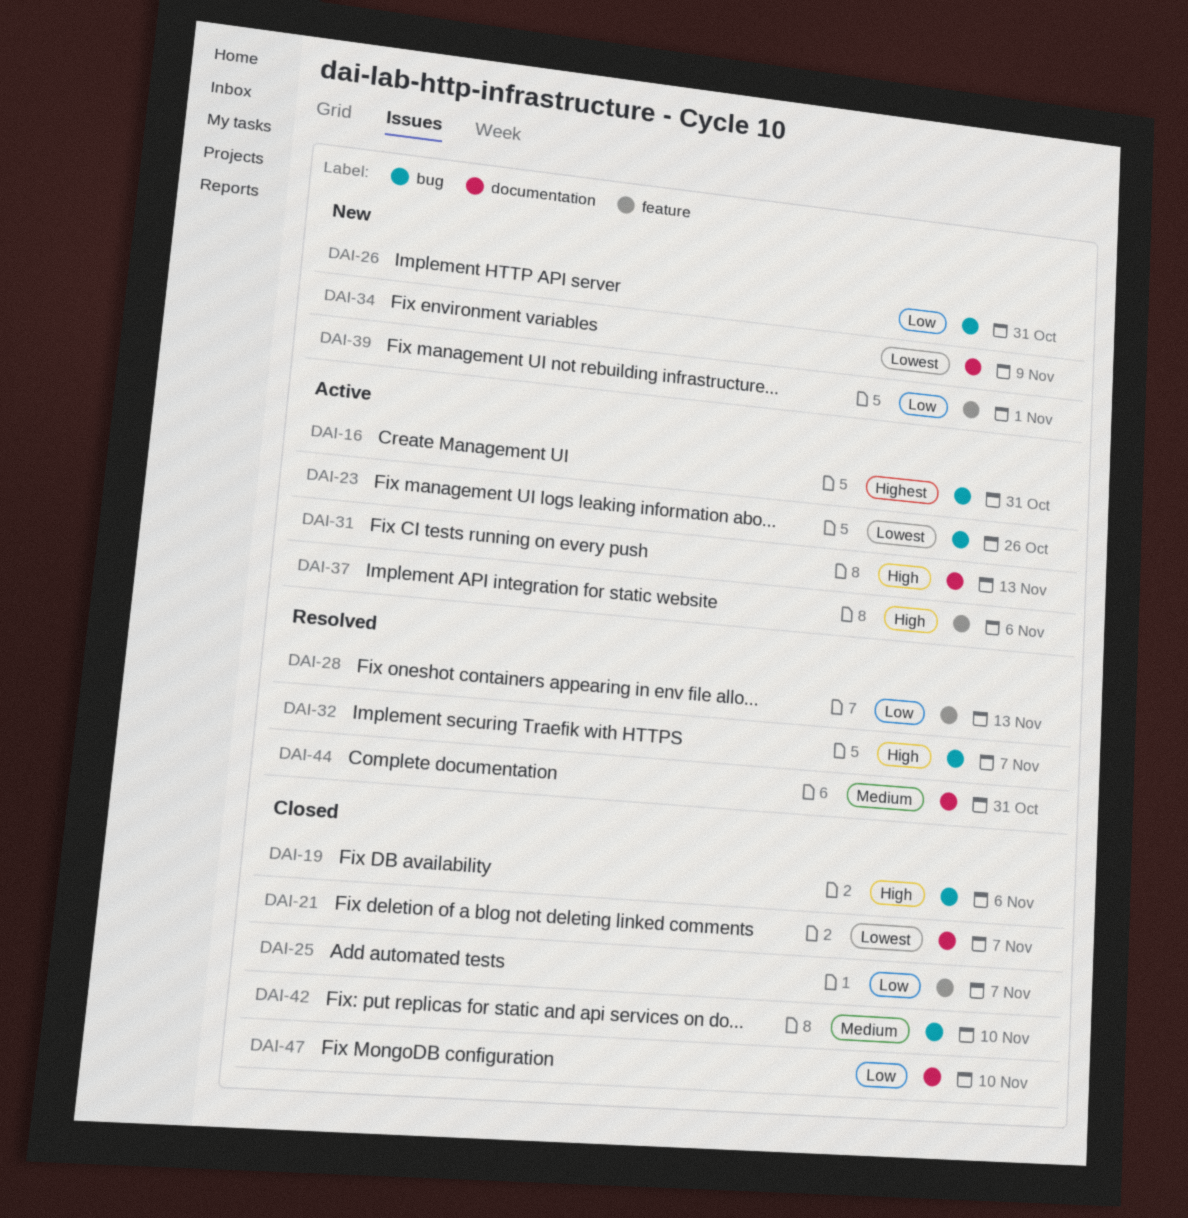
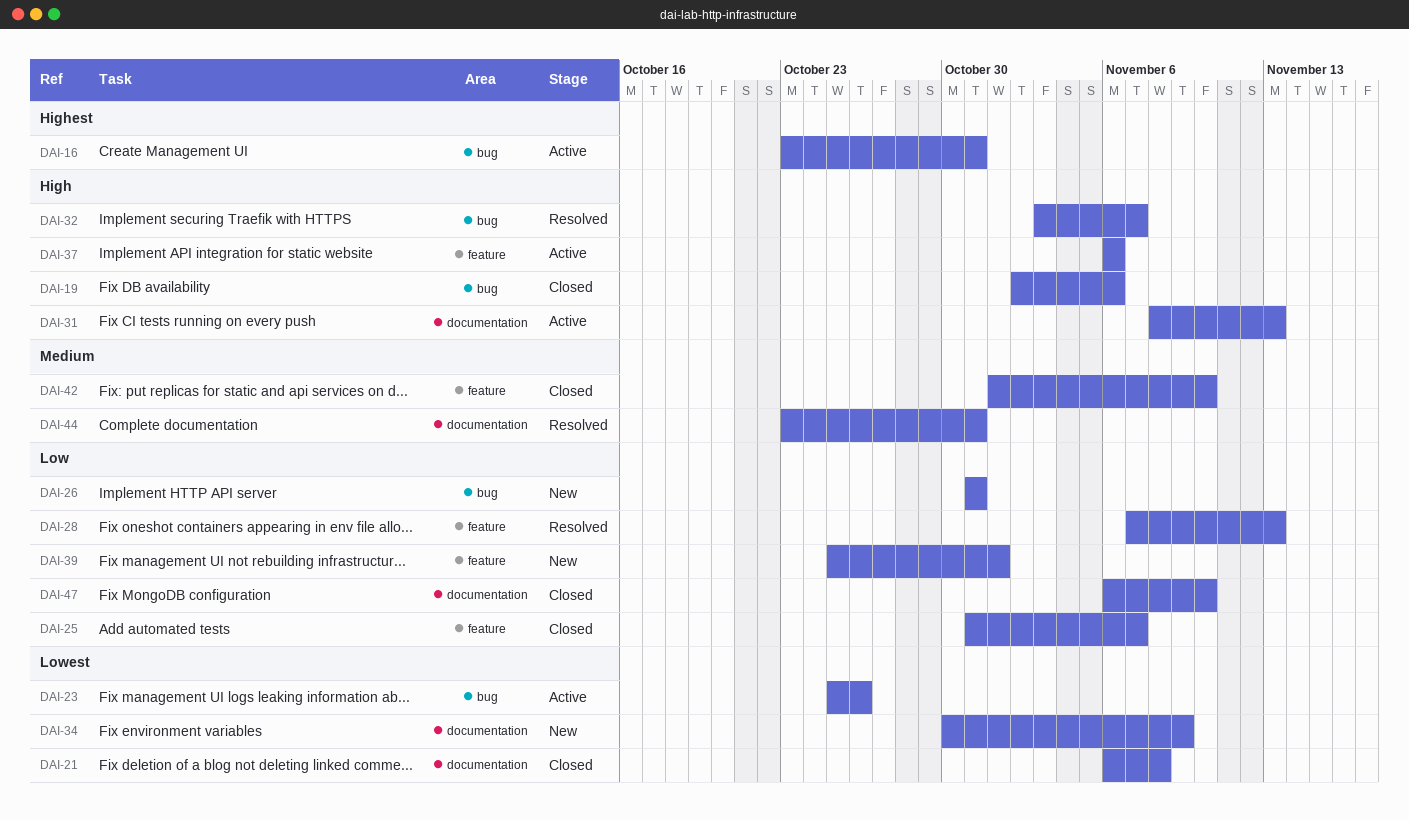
DAI-21, due: Nov 7 -> Nov 8
DAI-42, label: bug -> feature

